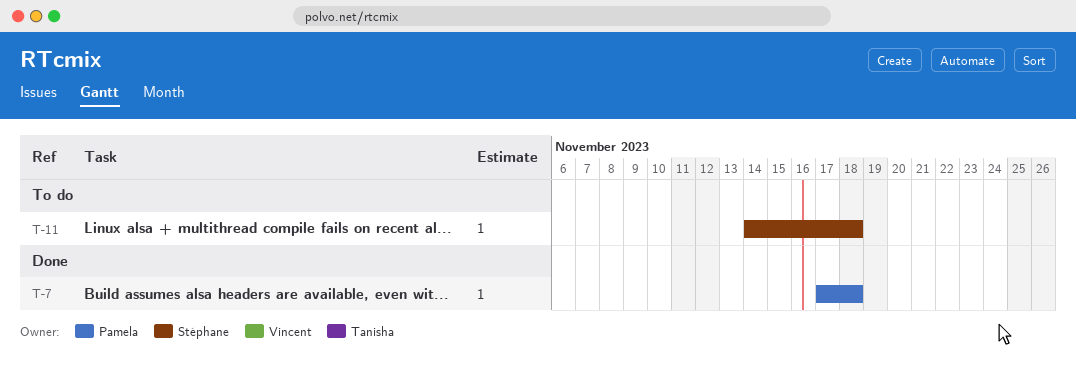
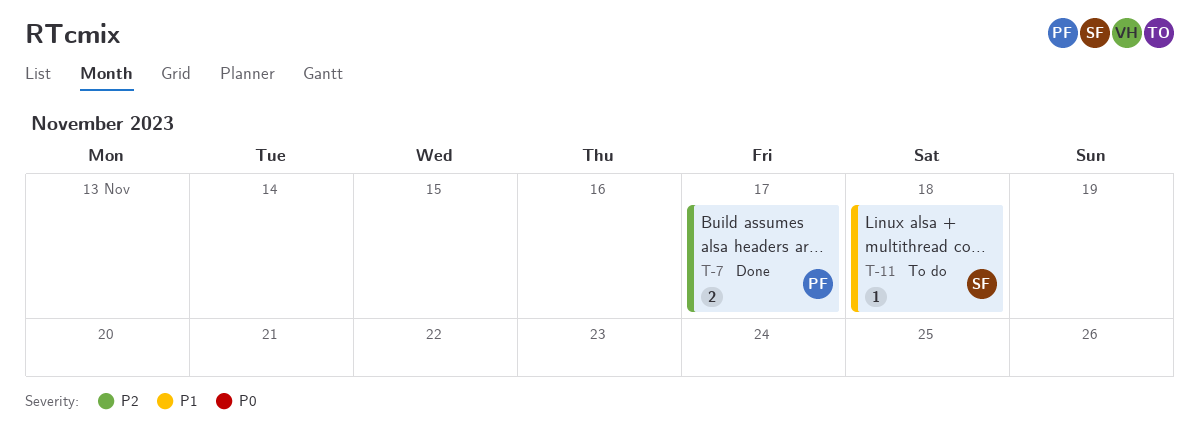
T-7, estimate: 1 -> 2
T-7, due: Nov 18 -> Nov 17

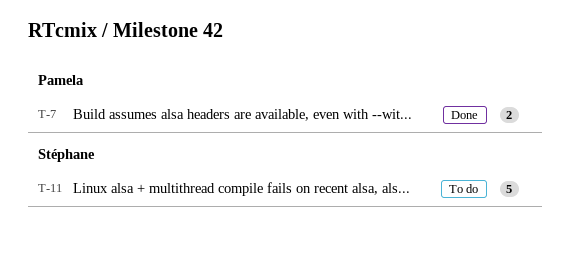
T-11, estimate: 1 -> 5

